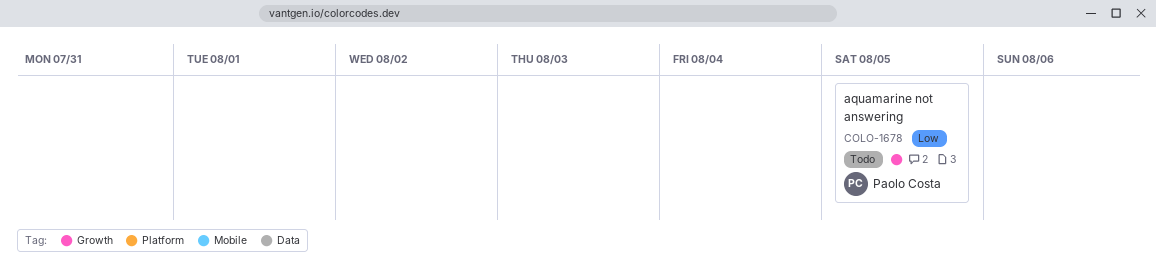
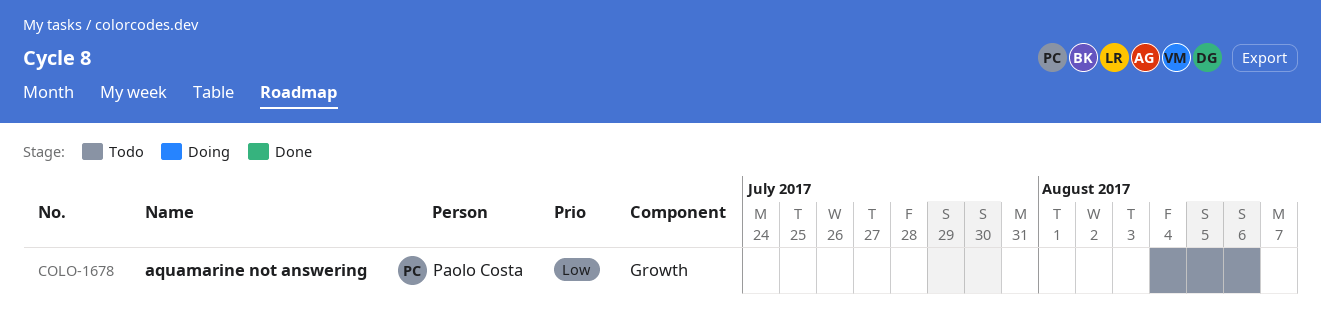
COLO-1678, due: Aug 5 -> Aug 6

